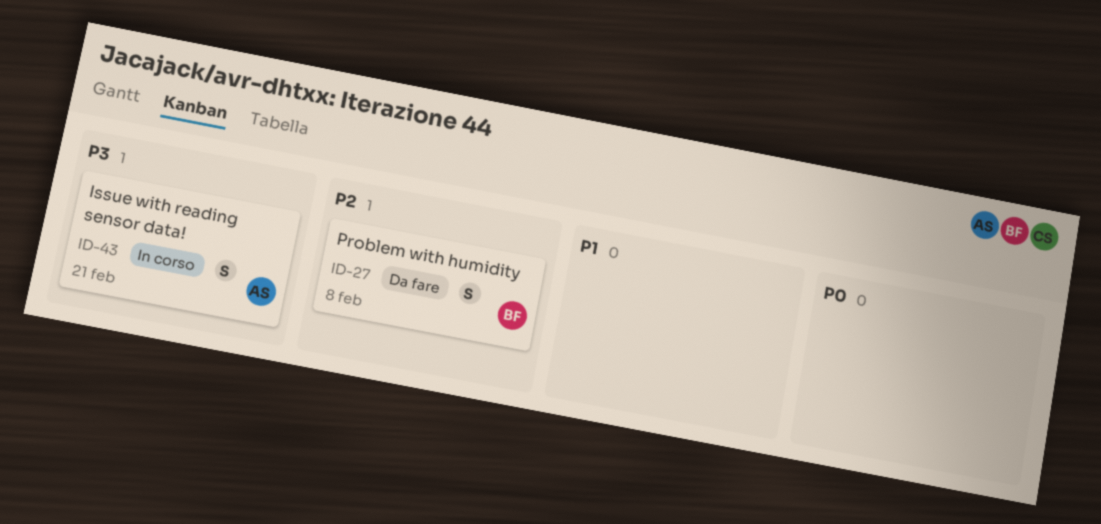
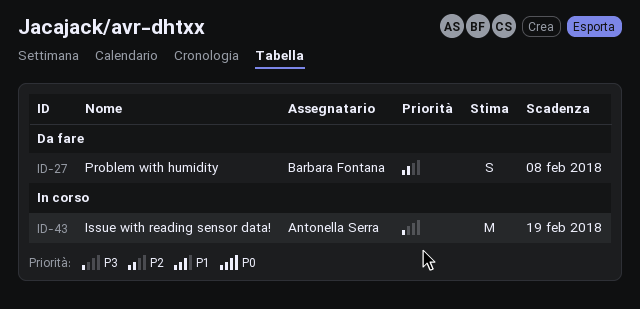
ID-43, estimate: S -> M
ID-43, due: Feb 21 -> Feb 19

